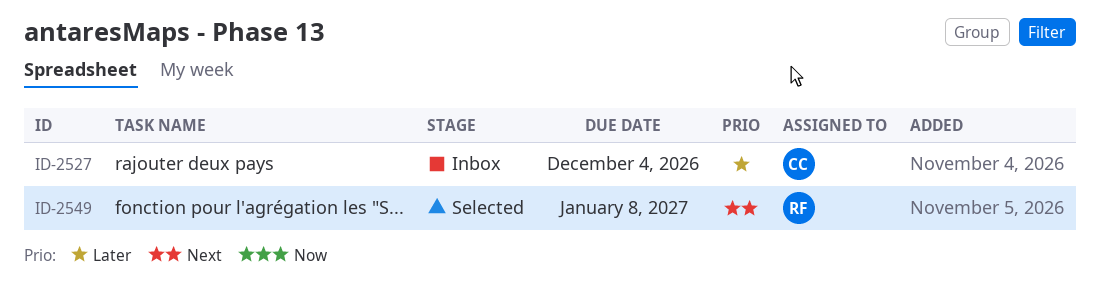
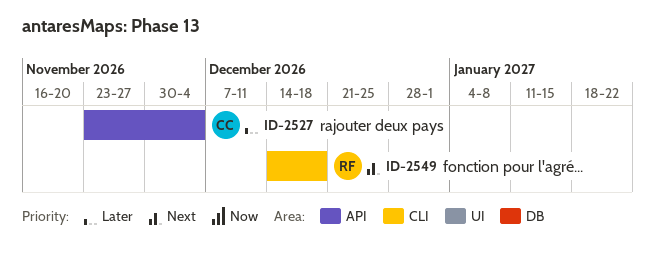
ID-2549, due: Jan 8 -> Dec 18

